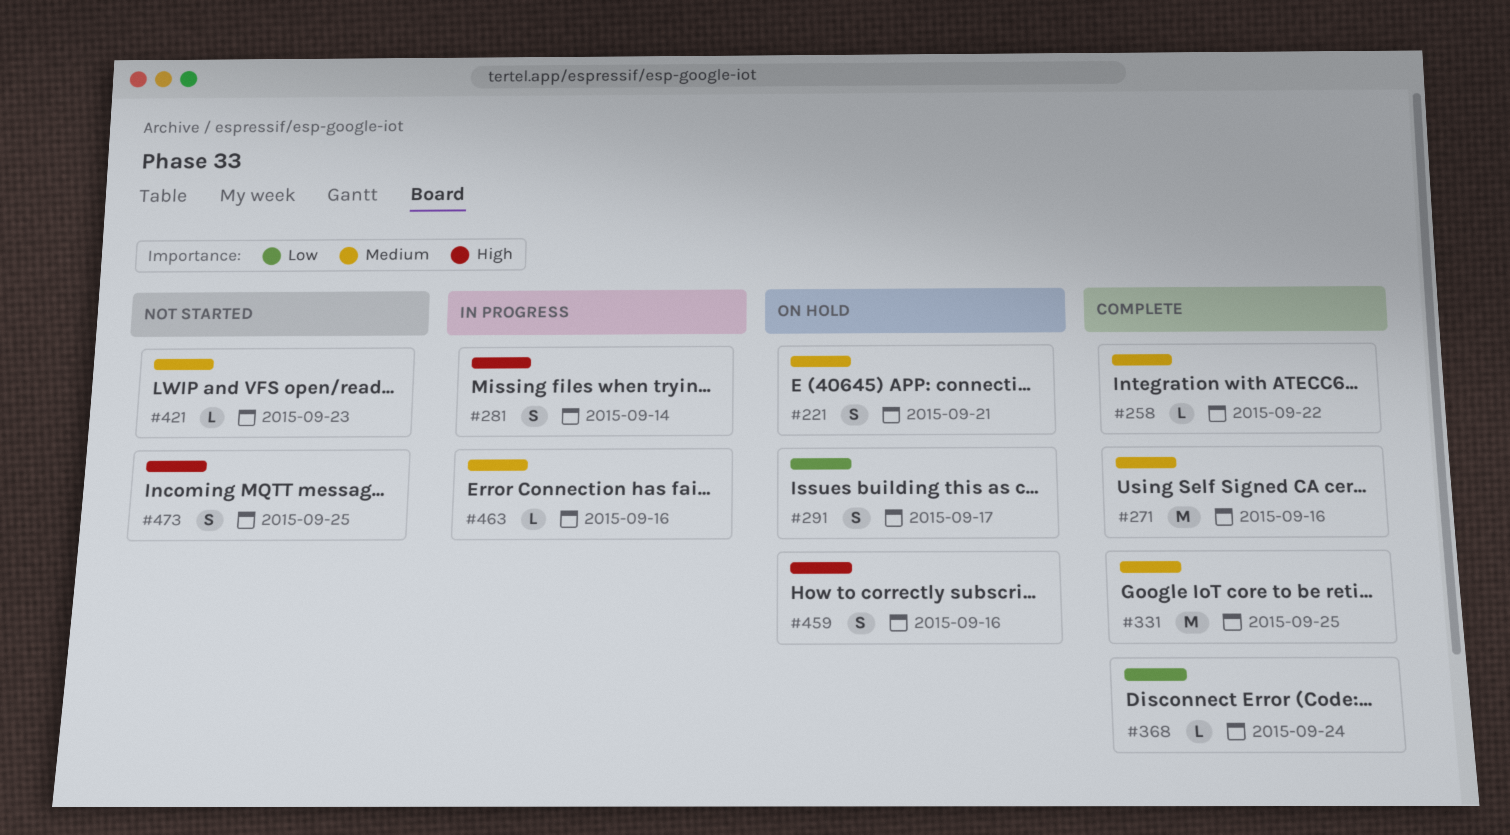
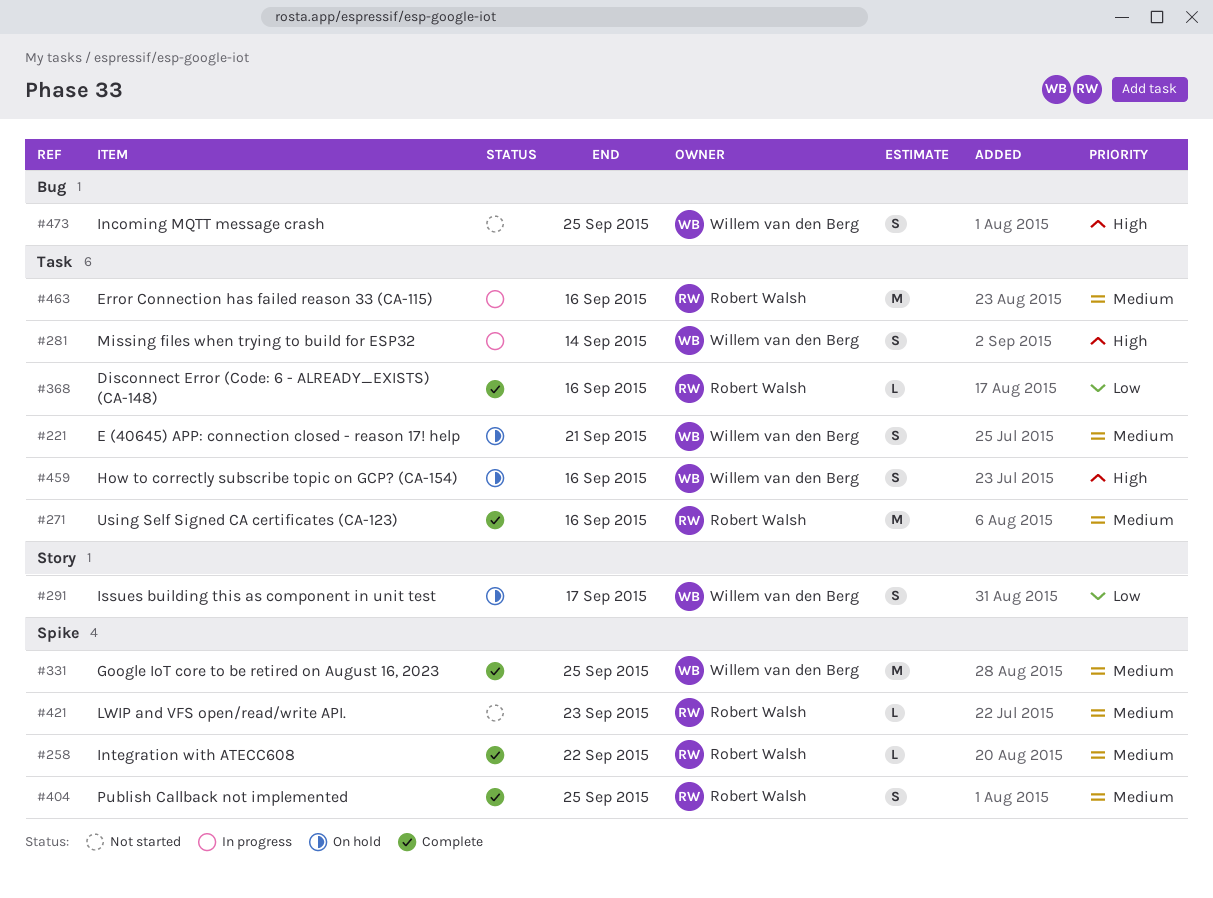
#368, due: Sep 24 -> Sep 16
#404: none -> present
#463, estimate: L -> M

